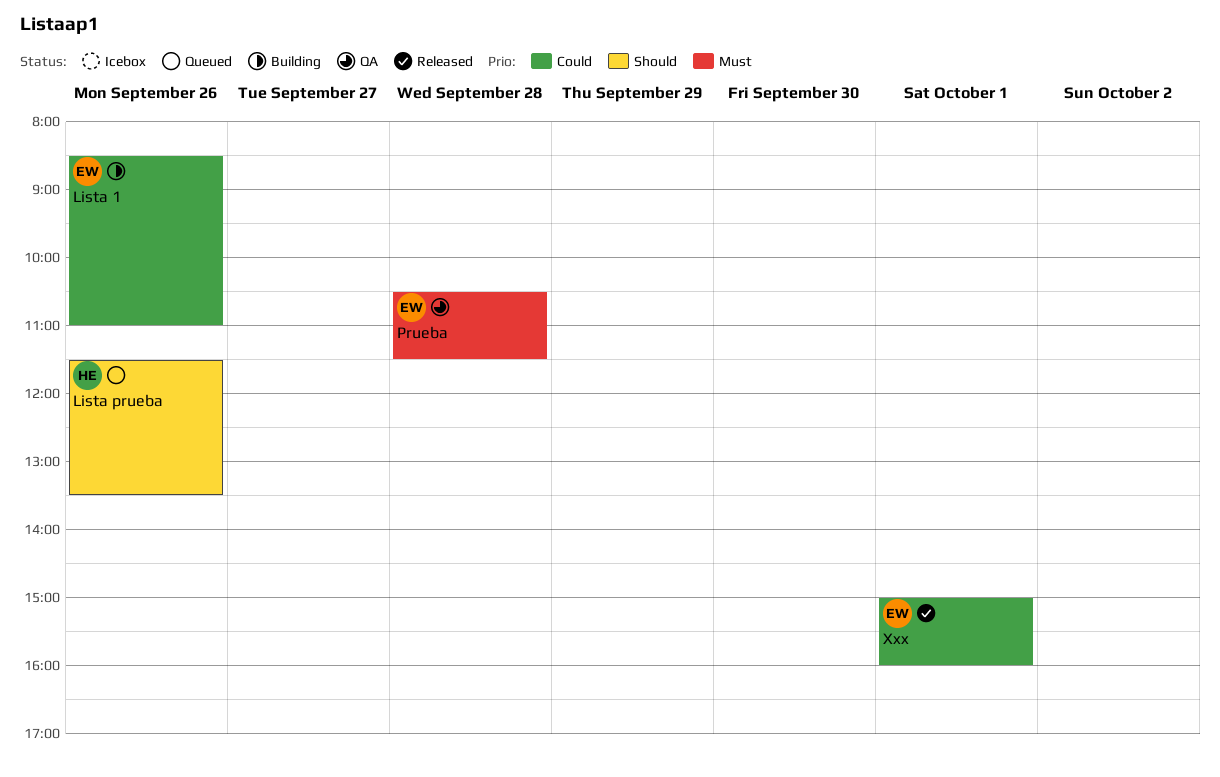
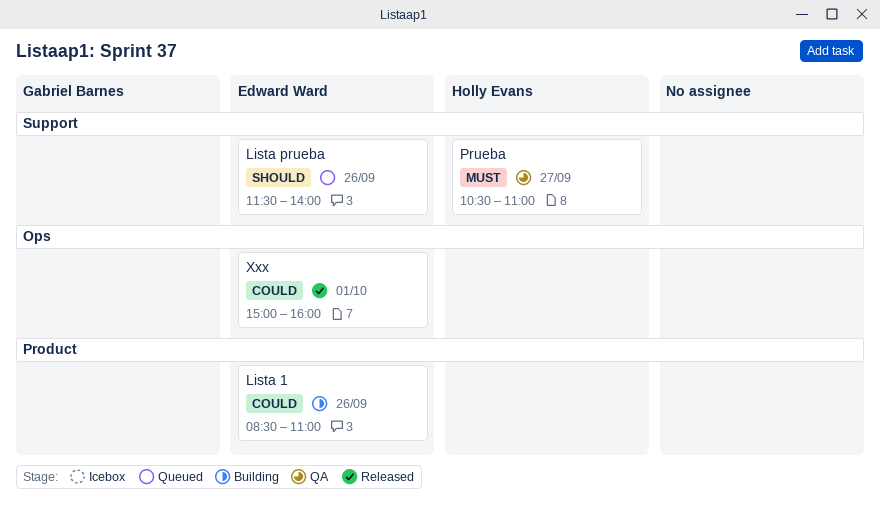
Lista prueba, owner: Holly Evans -> Edward Ward
Lista prueba, ends: 13:30 -> 14:00
Prueba, owner: Edward Ward -> Holly Evans
Prueba, day: Sep 28 -> Sep 27
Prueba, ends: 11:30 -> 11:00

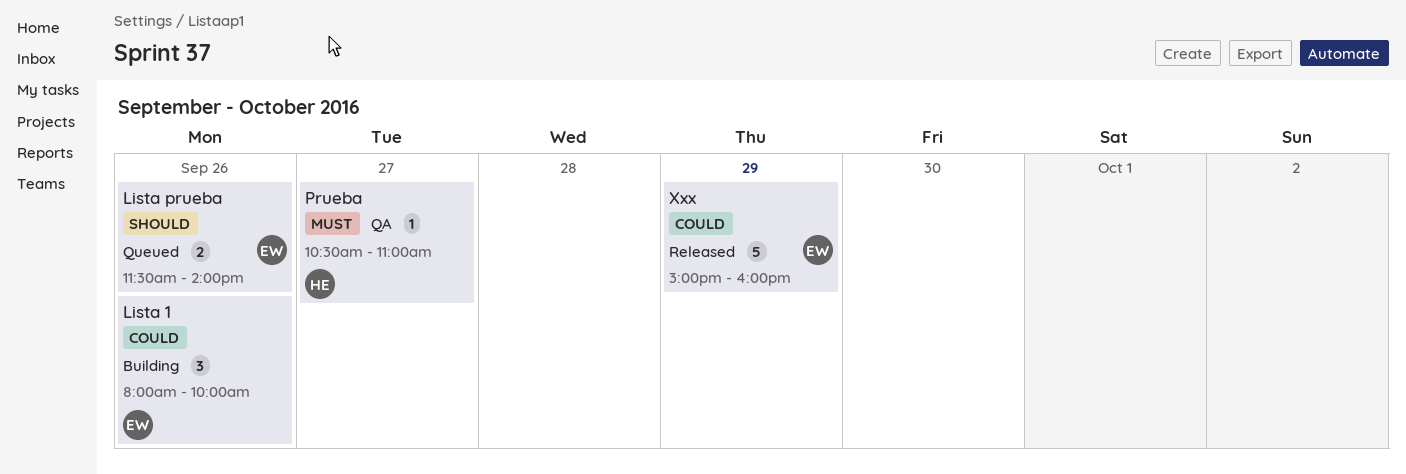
Lista 1, begins: 08:30 -> 08:00
Lista 1, ends: 11:00 -> 10:00
Xxx, day: Oct 1 -> Sep 29

